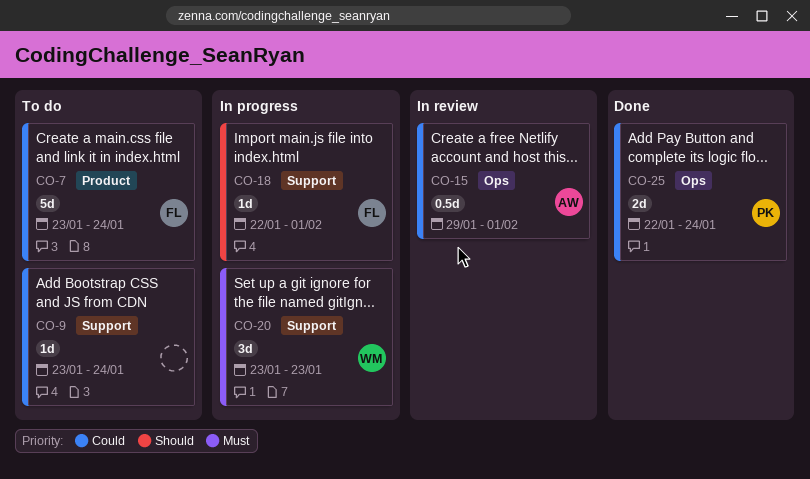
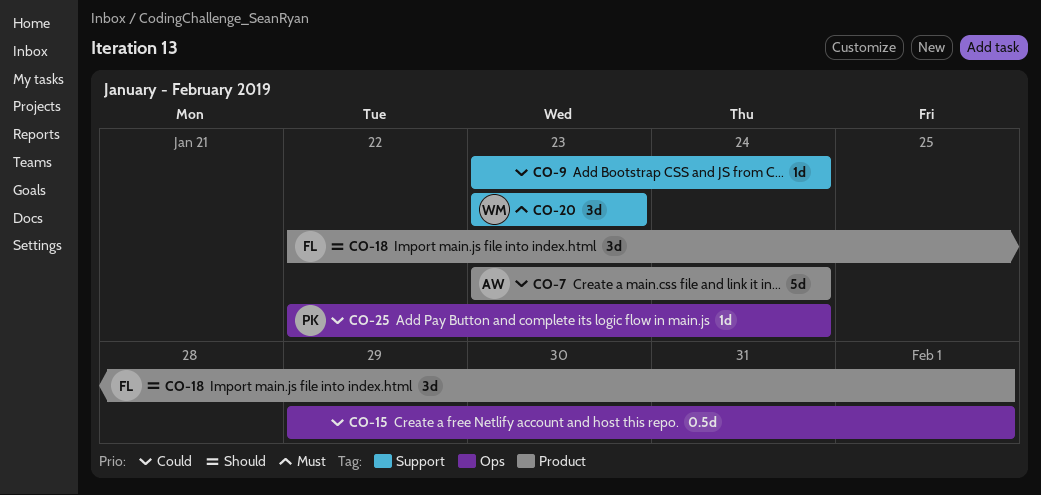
CO-7, owner: FL -> AW
CO-15, owner: AW -> none
CO-18, label: Support -> Product
CO-18, estimate: 1d -> 3d
CO-25, estimate: 2d -> 1d

